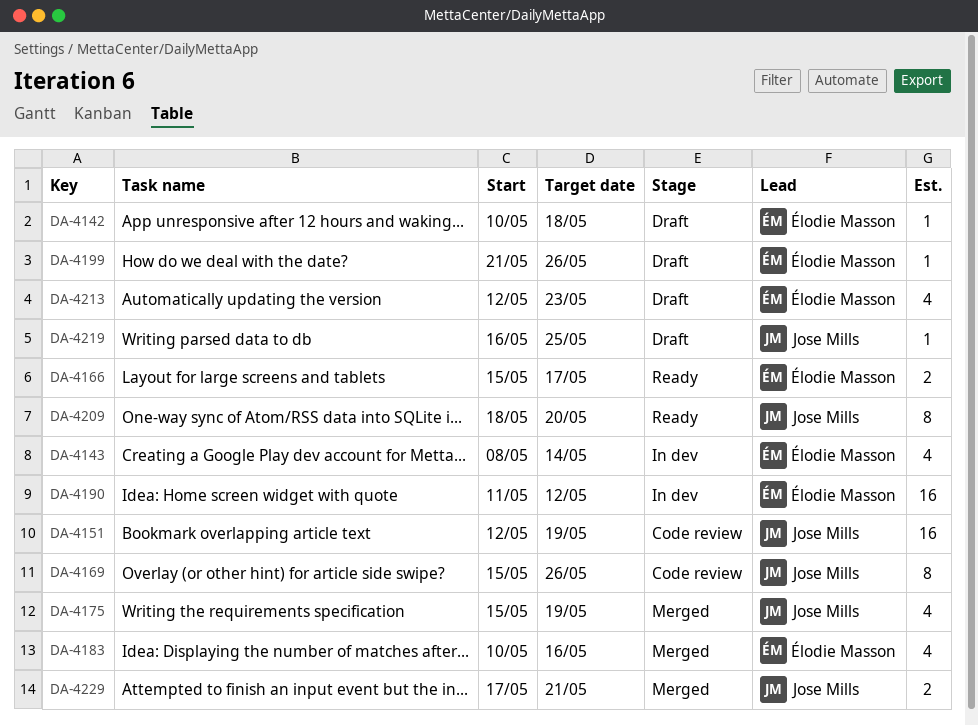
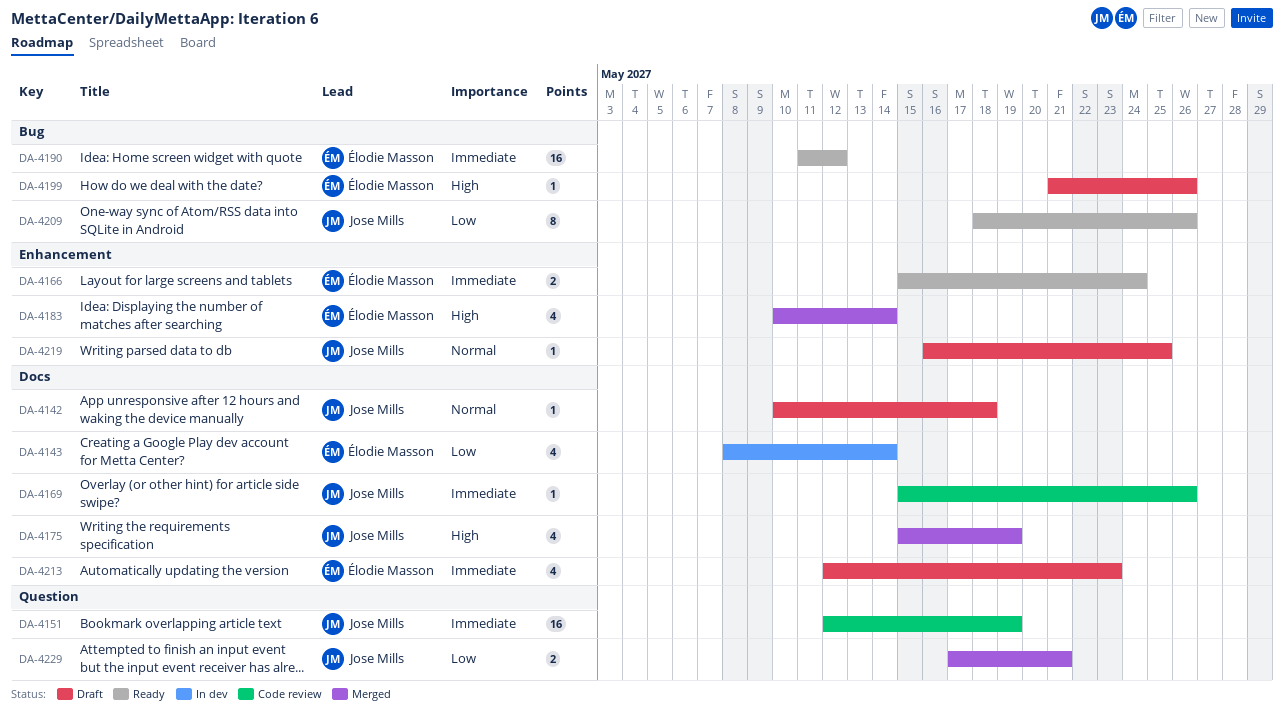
DA-4142, owner: Élodie Masson -> Jose Mills
DA-4166, due: May 17 -> May 24
DA-4169, estimate: 8 -> 1
DA-4183, due: May 16 -> May 14
DA-4190, status: In dev -> Ready
DA-4209, due: May 20 -> May 26

